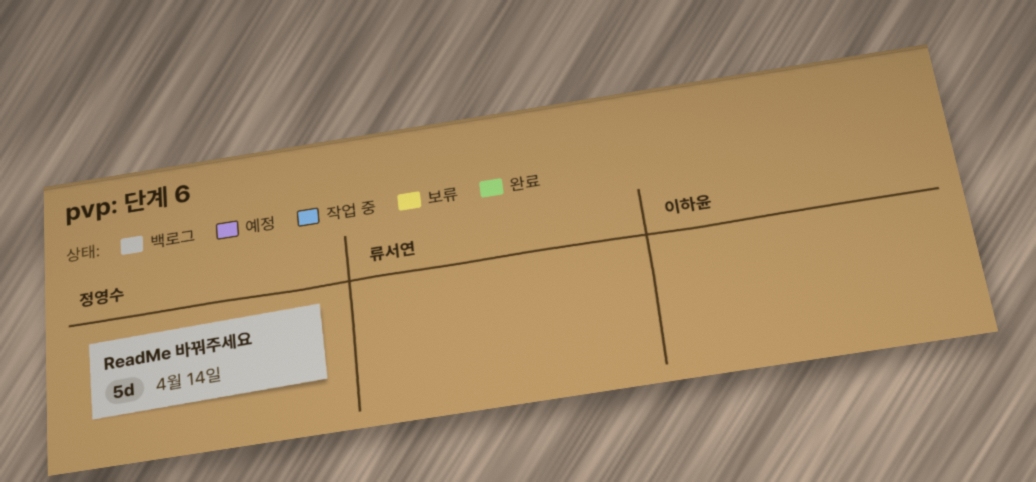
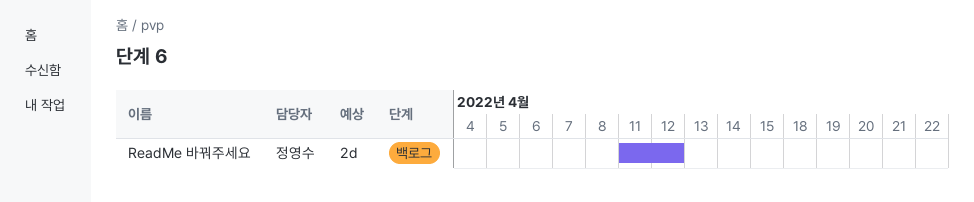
ReadMe 바꿔주세요, estimate: 5d -> 2d
ReadMe 바꿔주세요, due: Apr 14 -> Apr 12

